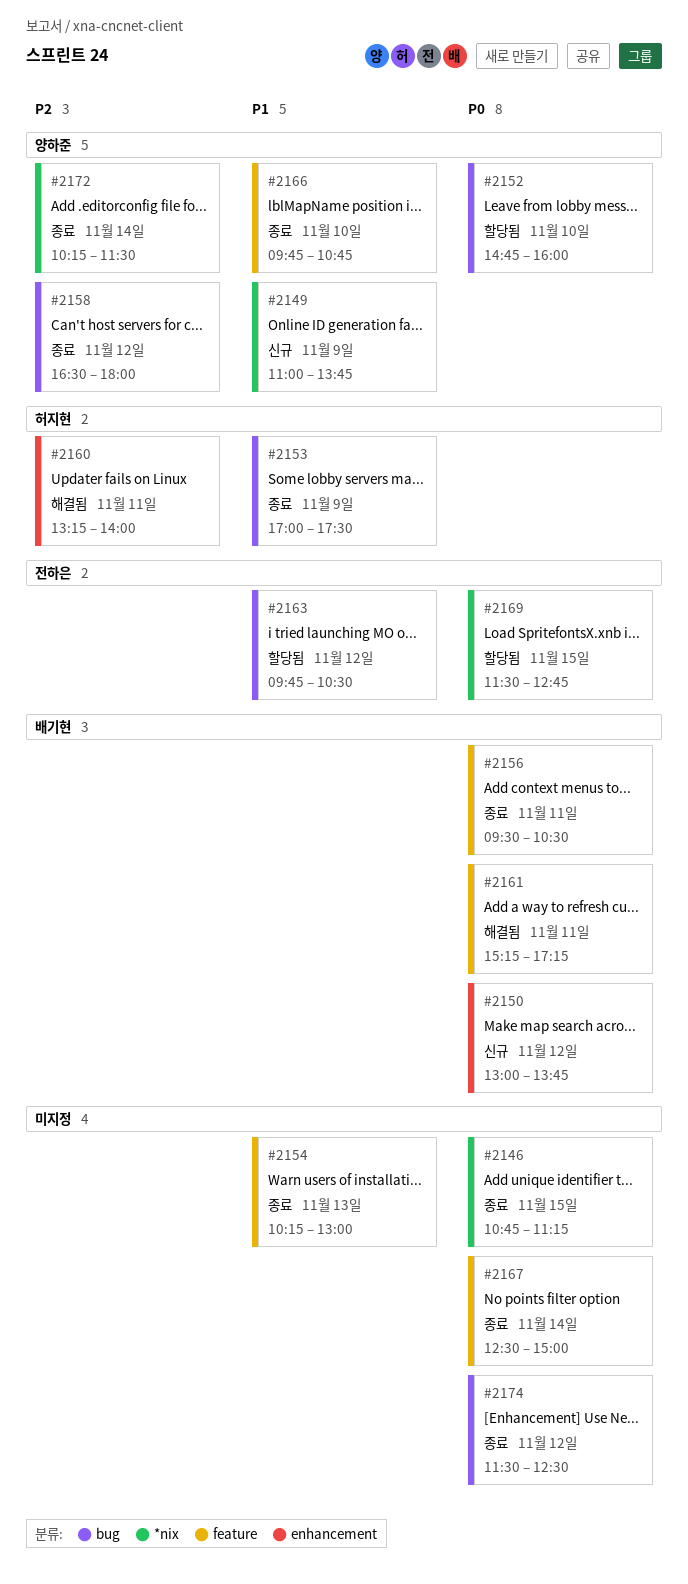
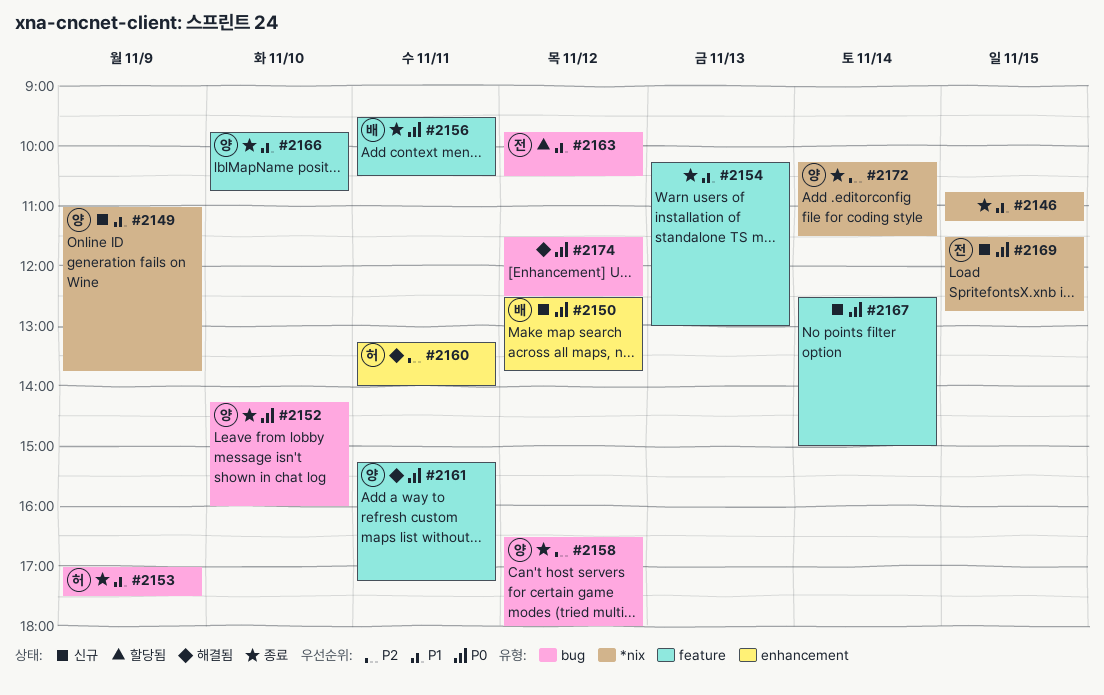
#2146, priority: P0 -> P1
#2150, begins: 13:00 -> 12:30
#2152, status: 할당됨 -> 종료
#2152, begins: 14:45 -> 14:15
#2161, owner: 배기현 -> 양하준
#2167, status: 종료 -> 신규
#2169, status: 할당됨 -> 신규
#2174, status: 종료 -> 해결됨

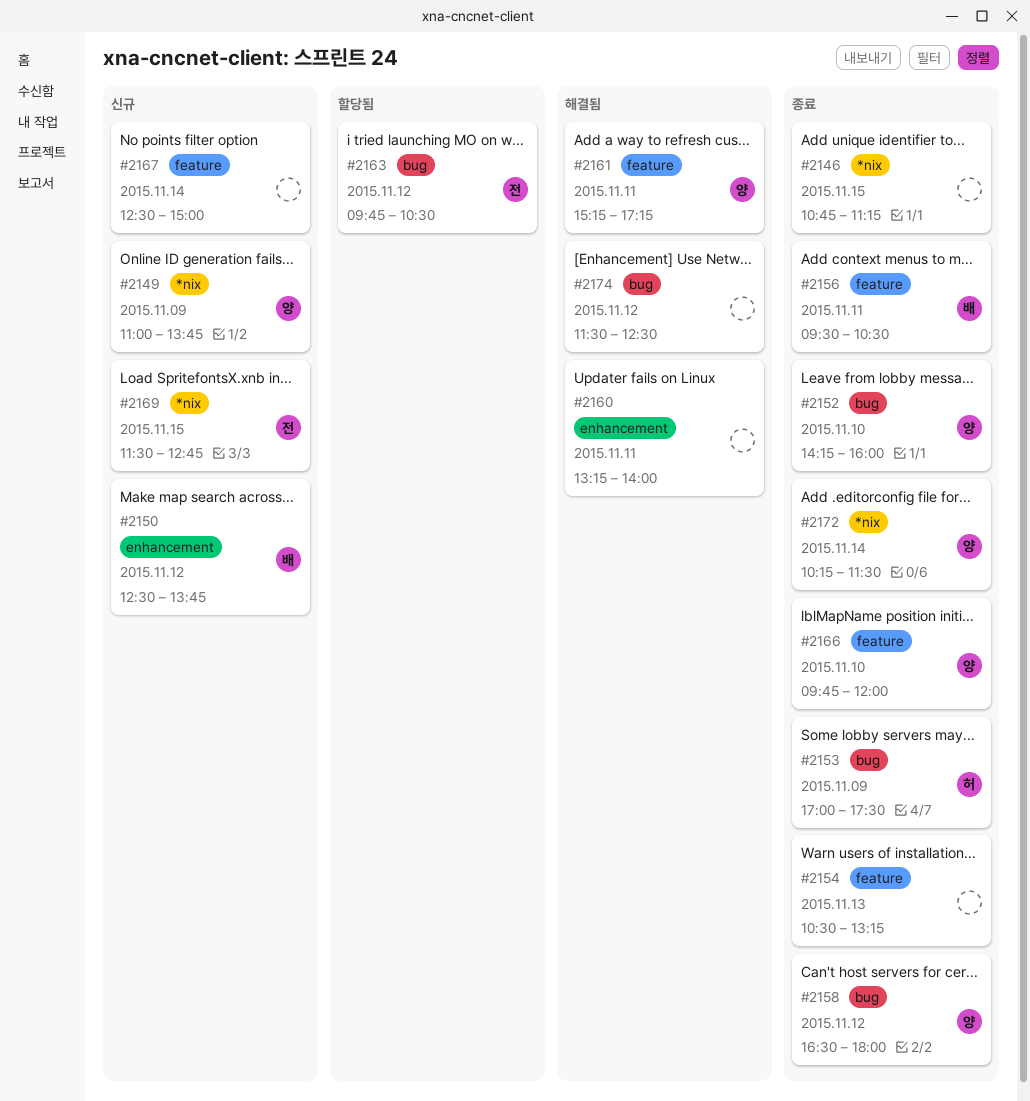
#2154, begins: 10:15 -> 10:30
#2154, ends: 13:00 -> 13:15
#2160, owner: 허 -> none
#2166, ends: 10:45 -> 12:00

